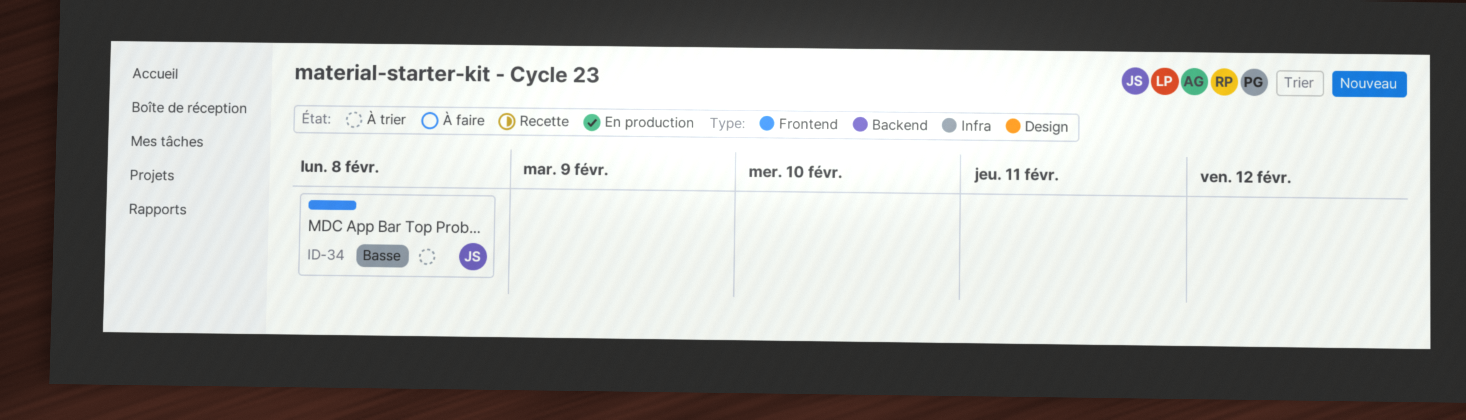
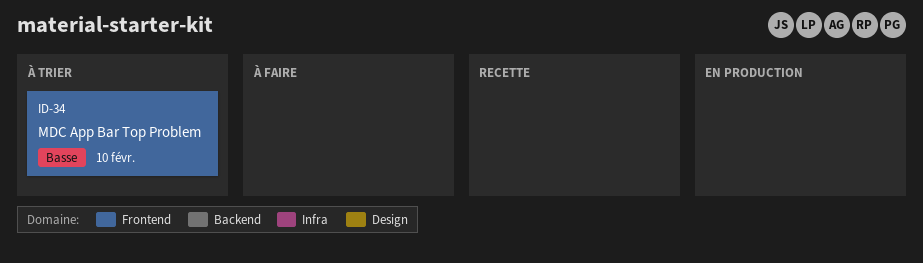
ID-34, due: Feb 8 -> Feb 10

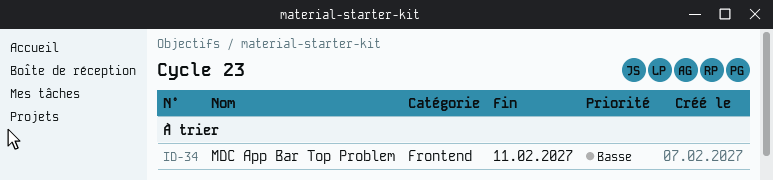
ID-34, due: Feb 10 -> Feb 11

